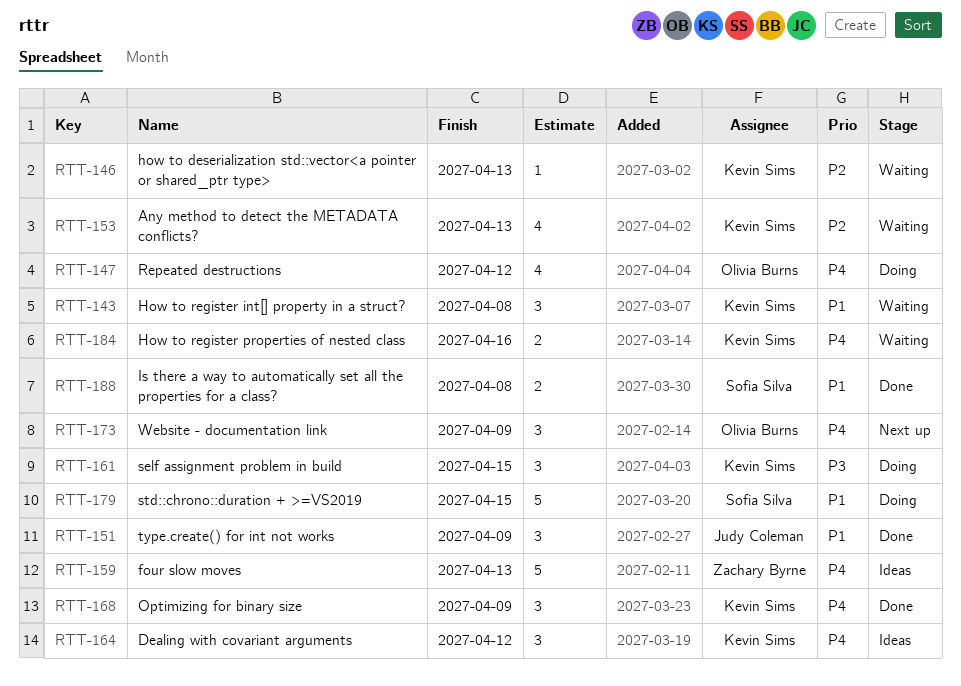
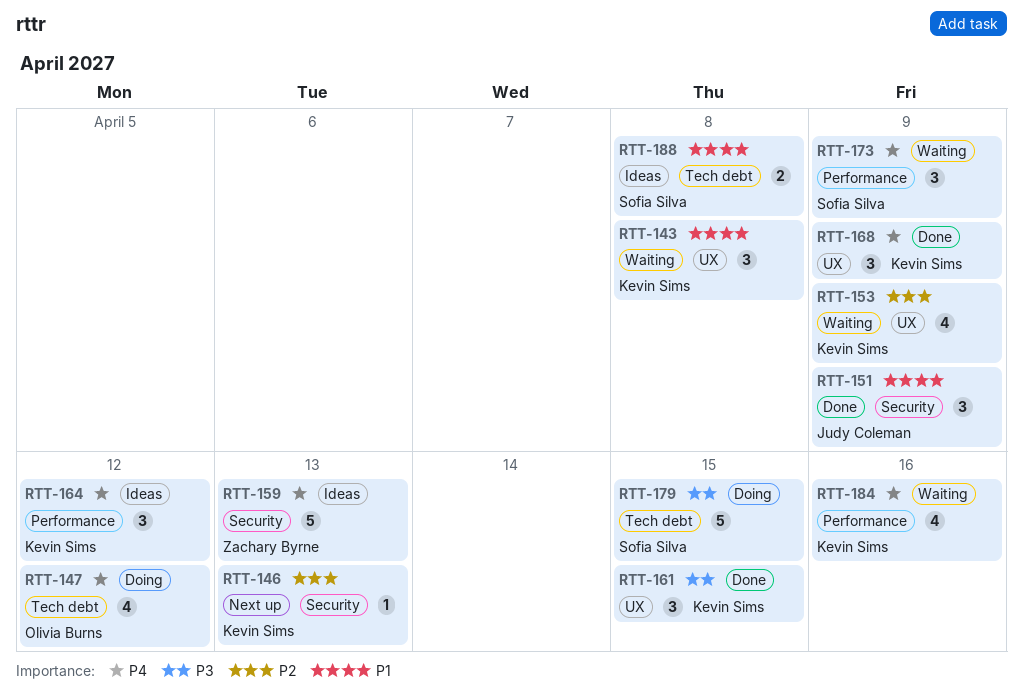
RTT-146, status: Waiting -> Next up
RTT-153, due: Apr 13 -> Apr 9
RTT-161, status: Doing -> Done
RTT-173, status: Next up -> Waiting
RTT-173, owner: Olivia Burns -> Sofia Silva
RTT-179, priority: P1 -> P3
RTT-184, estimate: 2 -> 4
RTT-188, status: Done -> Ideas

